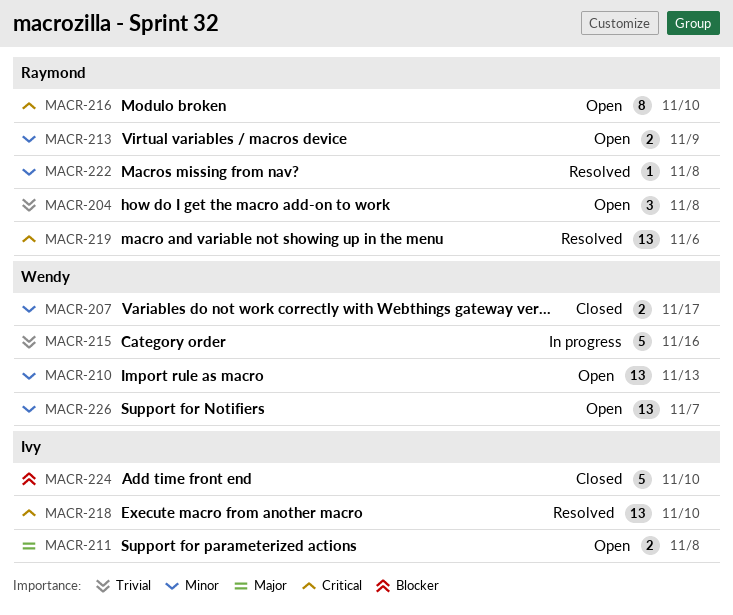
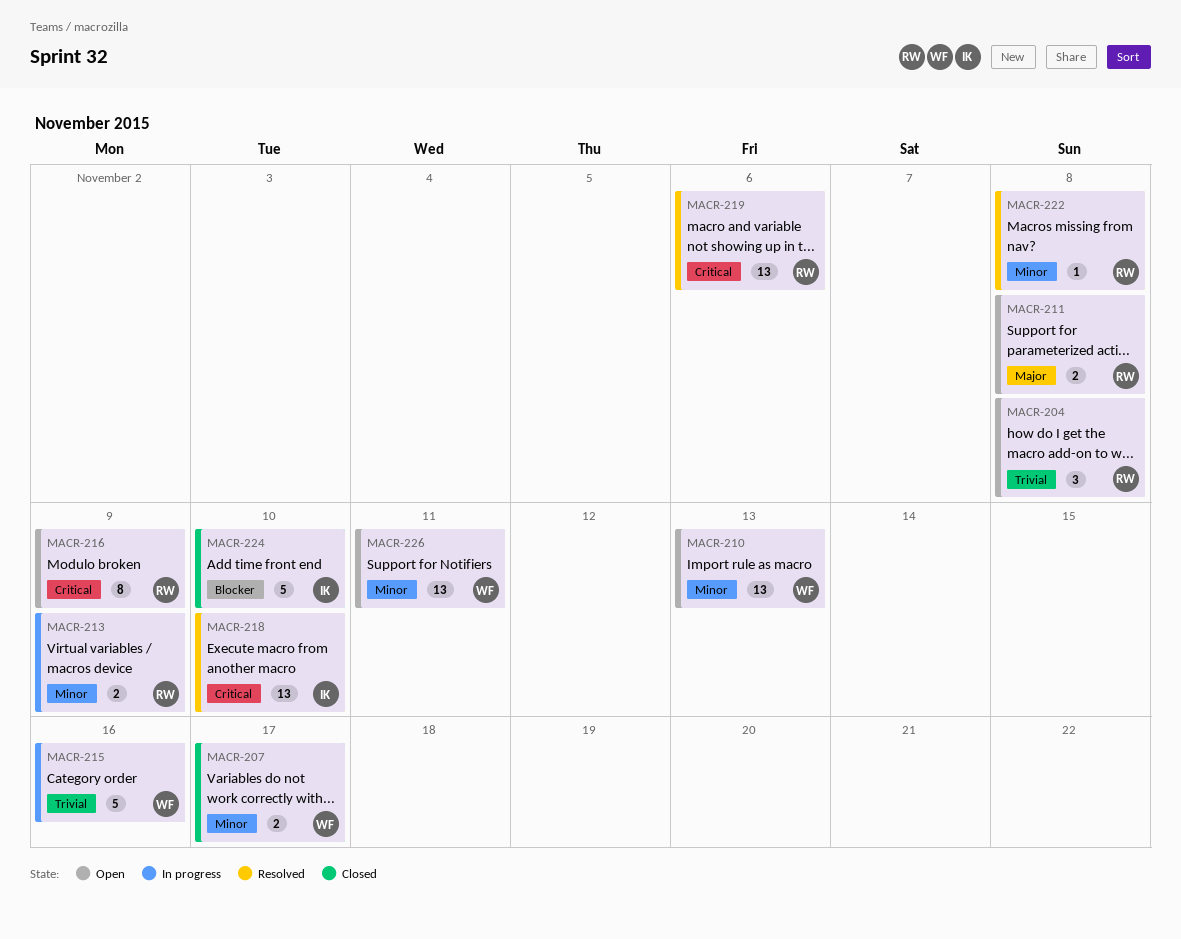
MACR-211, owner: Ivy -> Raymond
MACR-213, status: Open -> In progress
MACR-216, due: Nov 10 -> Nov 9
MACR-226, due: Nov 7 -> Nov 11

